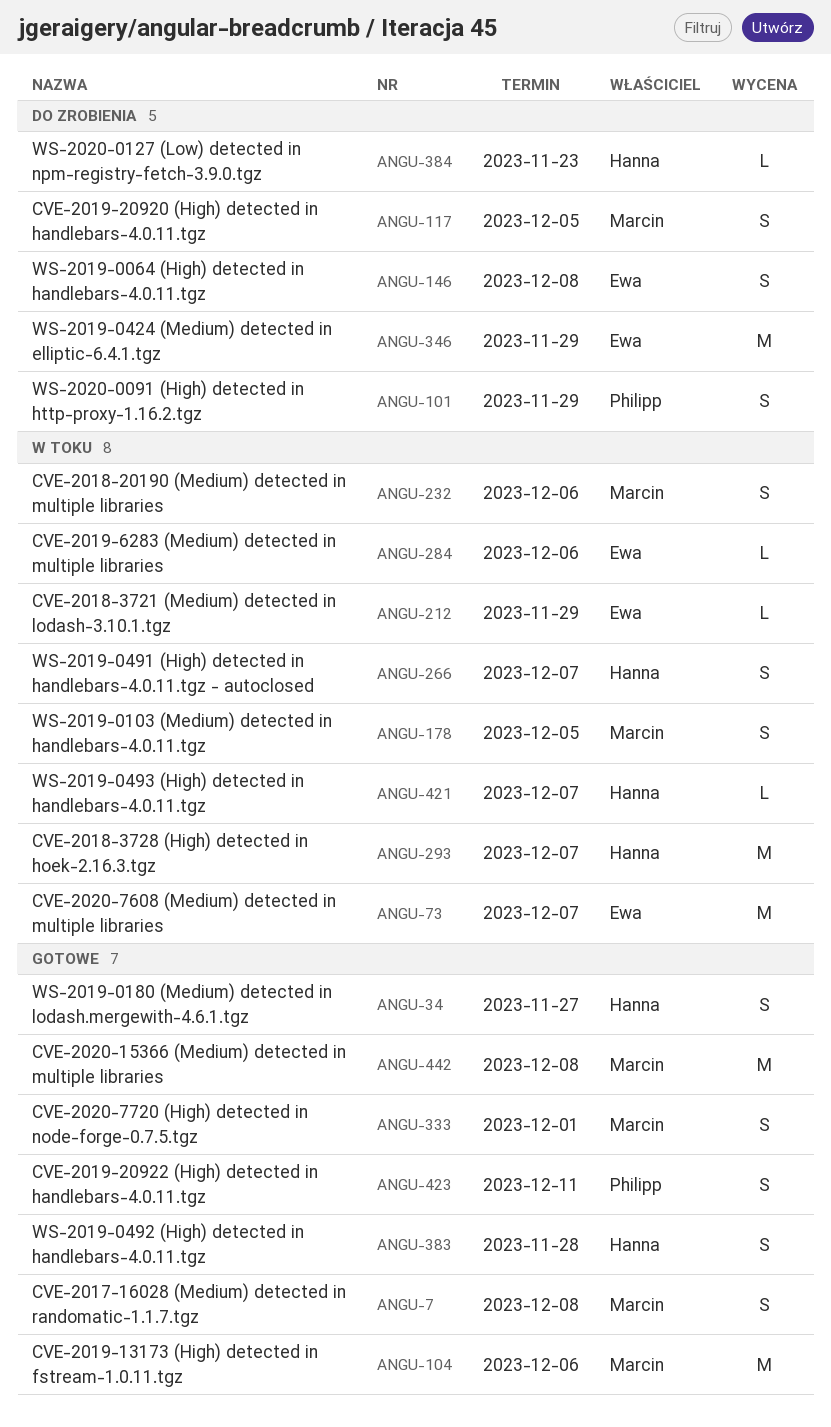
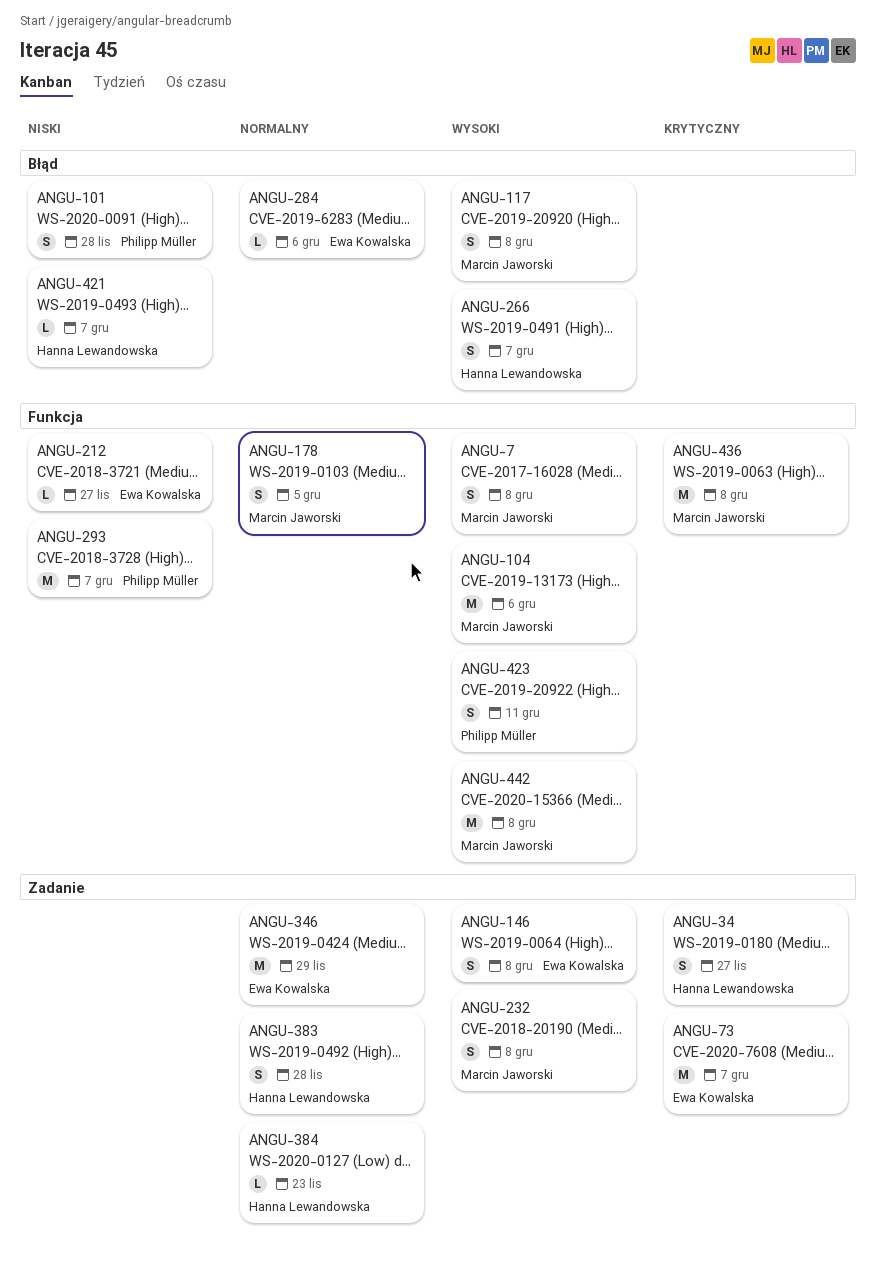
ANGU-101, due: Nov 29 -> Nov 28
ANGU-117, due: Dec 5 -> Dec 8
ANGU-212, due: Nov 29 -> Nov 27
ANGU-232, due: Dec 6 -> Dec 8
ANGU-293, owner: Hanna Lewandowska -> Philipp Müller
ANGU-333: present -> none
ANGU-436: none -> present

